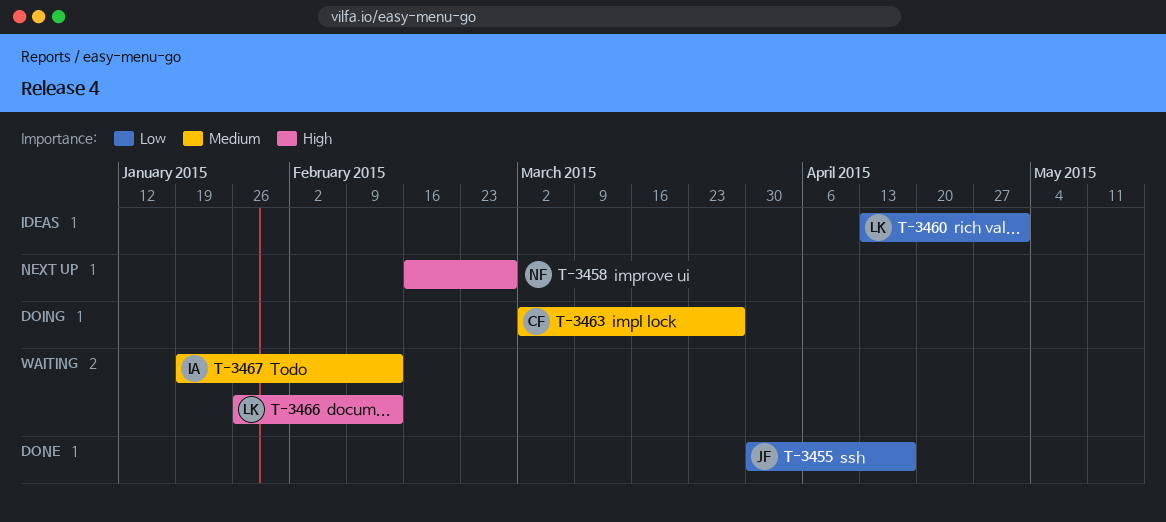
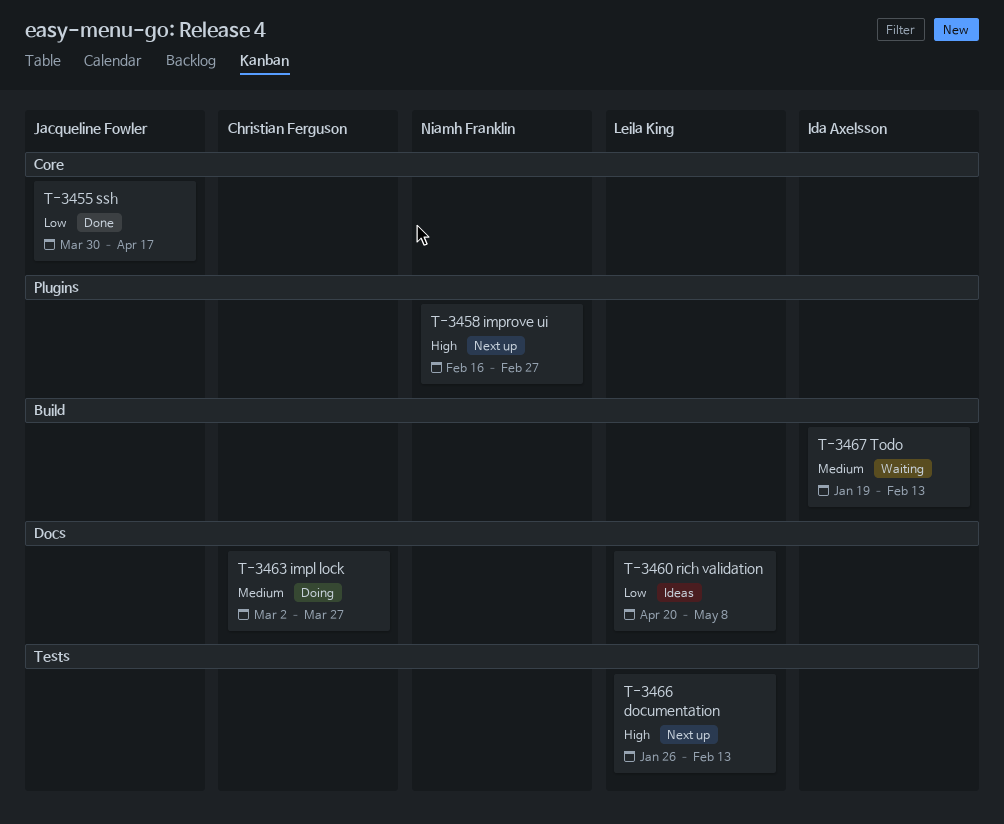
T-3460, start: Apr 13 -> Apr 20
T-3460, due: May 1 -> May 8
T-3466, status: Waiting -> Next up

